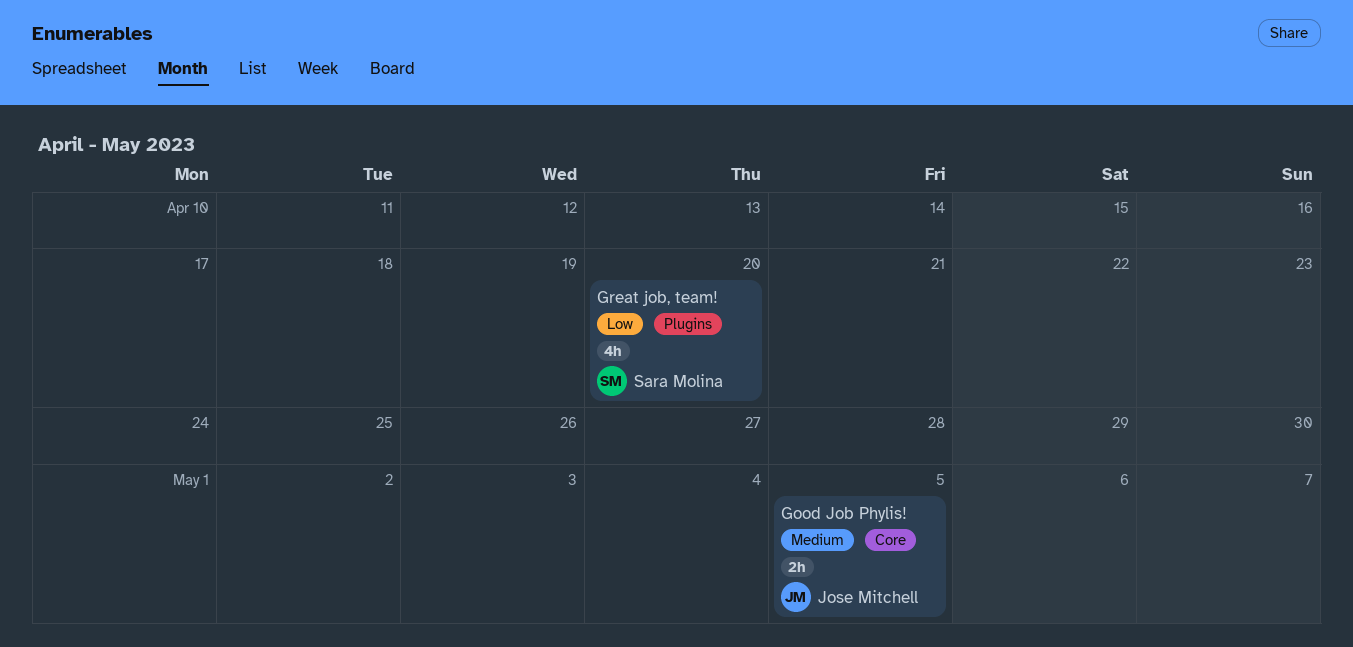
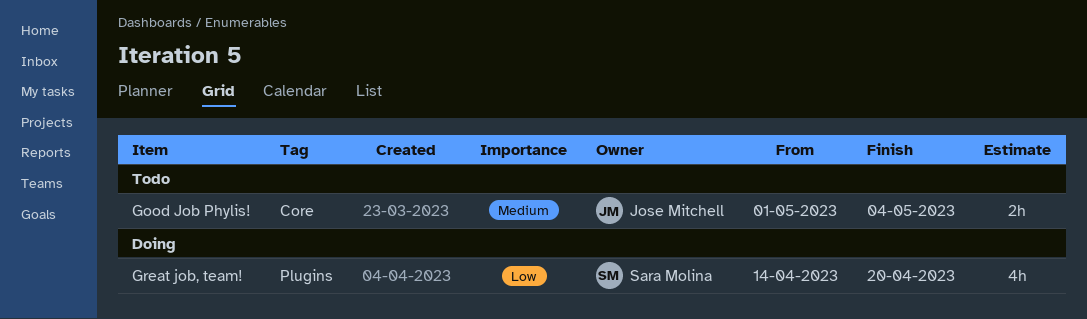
Good Job Phylis!, due: May 5 -> May 4

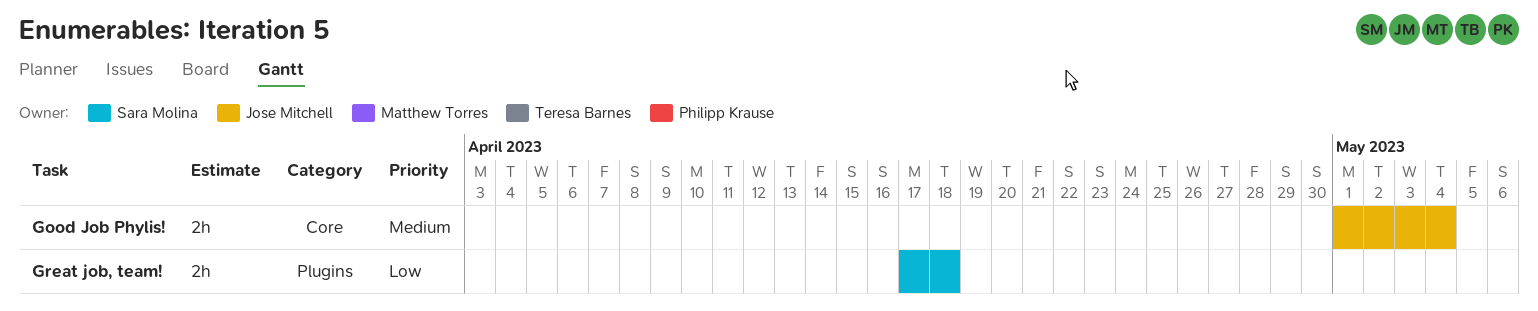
Great job, team!, estimate: 4h -> 2h
Great job, team!, start: Apr 14 -> Apr 17
Great job, team!, due: Apr 20 -> Apr 18

